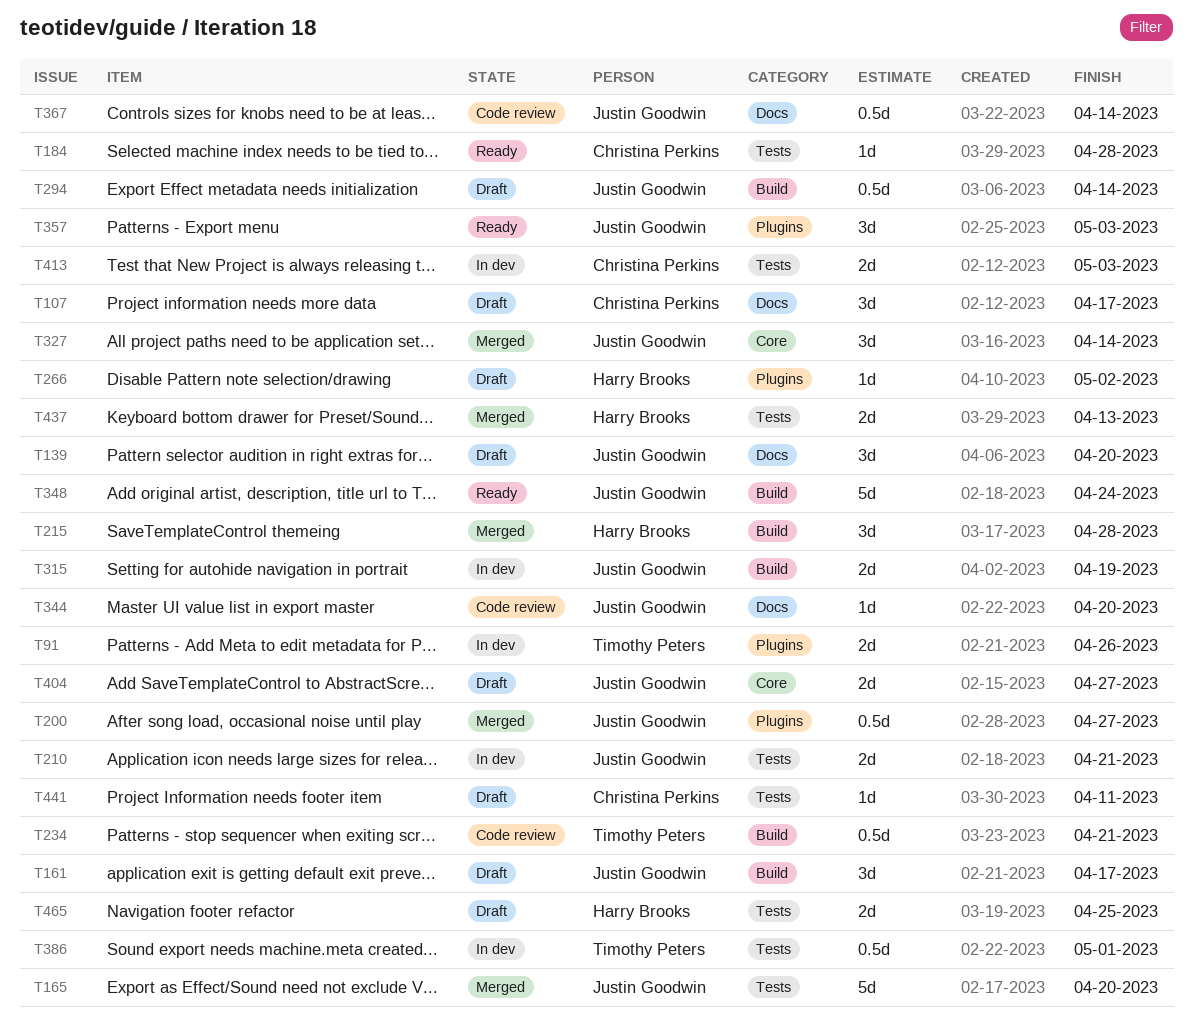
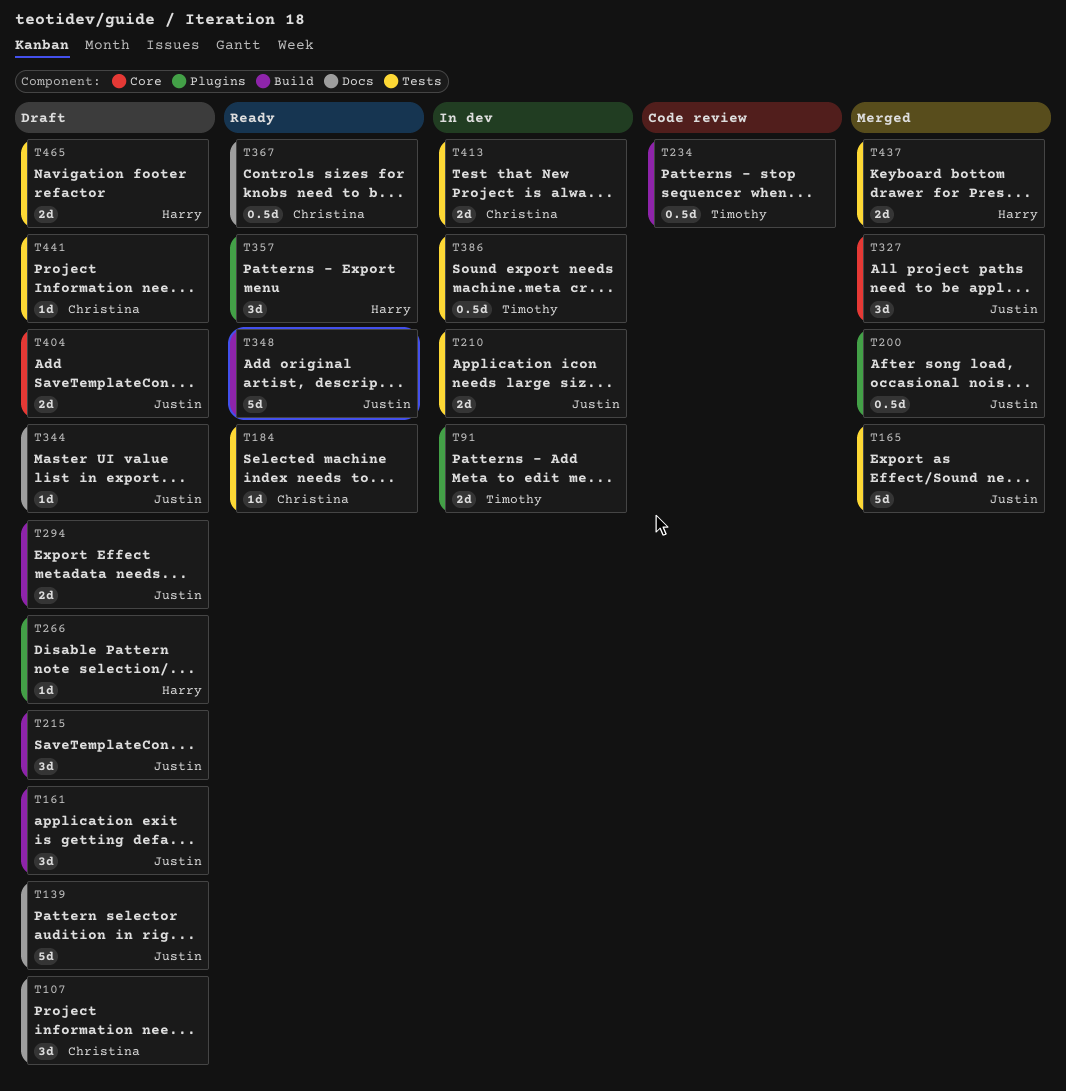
T139, estimate: 3d -> 5d
T215, status: Merged -> Draft
T215, owner: Harry Brooks -> Justin Goodwin
T294, estimate: 0.5d -> 2d
T315: present -> none
T344, status: Code review -> Draft
T357, owner: Justin Goodwin -> Harry Brooks
T367, status: Code review -> Ready
T367, owner: Justin Goodwin -> Christina Perkins

